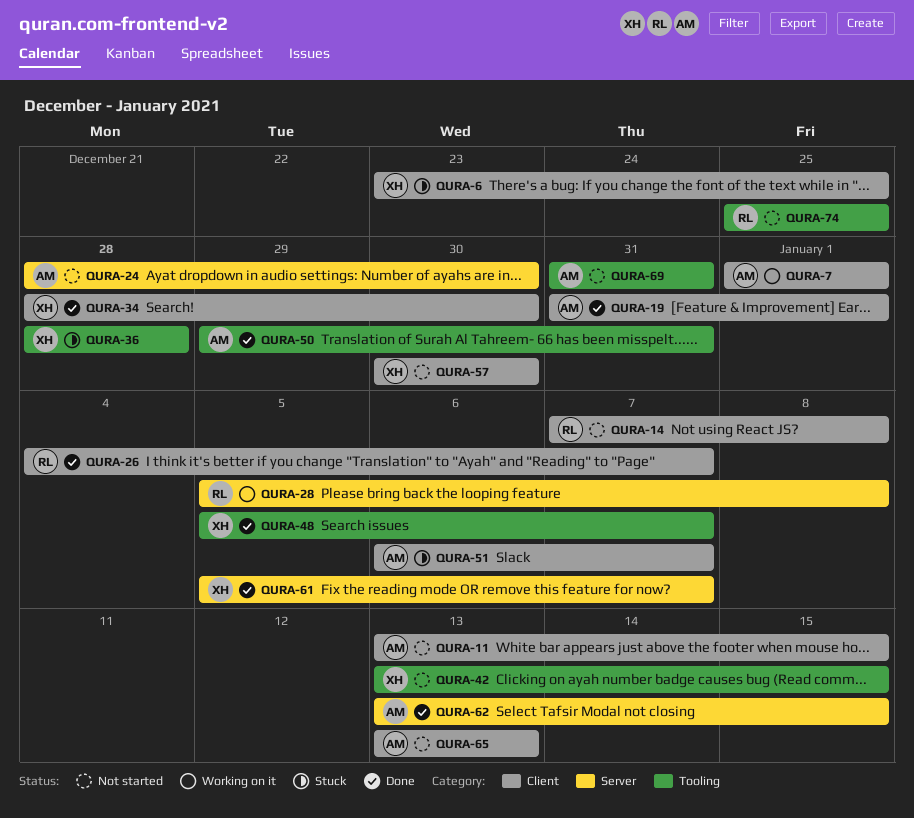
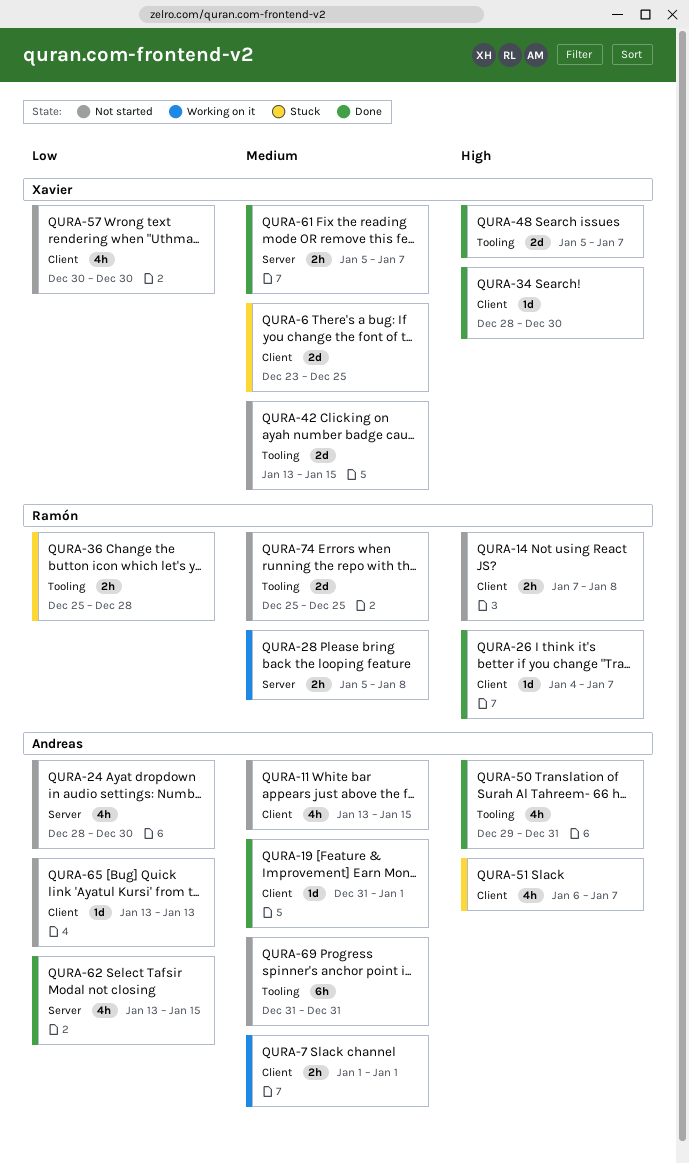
QURA-36, owner: Xavier -> Ramón
QURA-36, start: Dec 28 -> Dec 25

